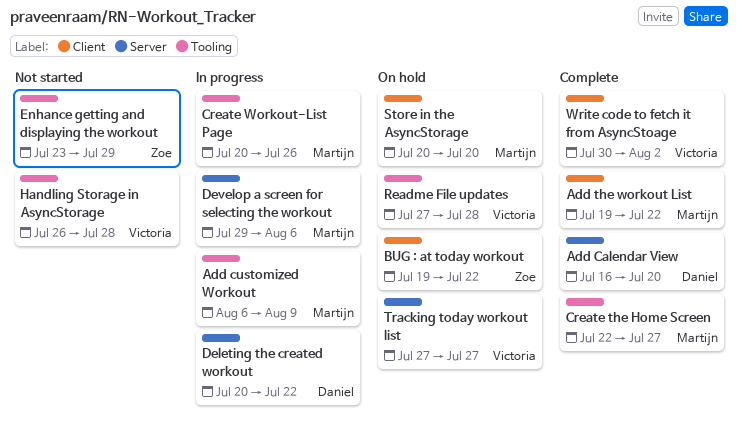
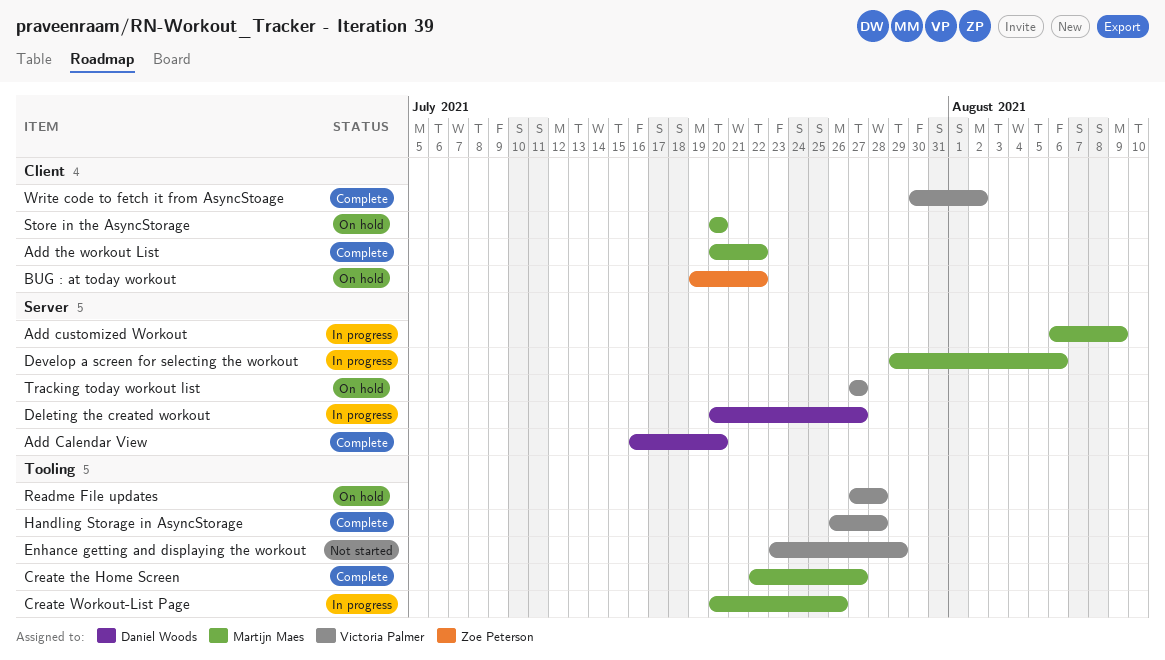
Add customized Workout, label: Tooling -> Server
Add the workout List, start: Jul 19 -> Jul 20
Deleting the created workout, due: Jul 22 -> Jul 27
Enhance getting and displaying the workout, owner: Zoe Peterson -> Victoria Palmer
Handling Storage in AsyncStorage, status: Not started -> Complete

